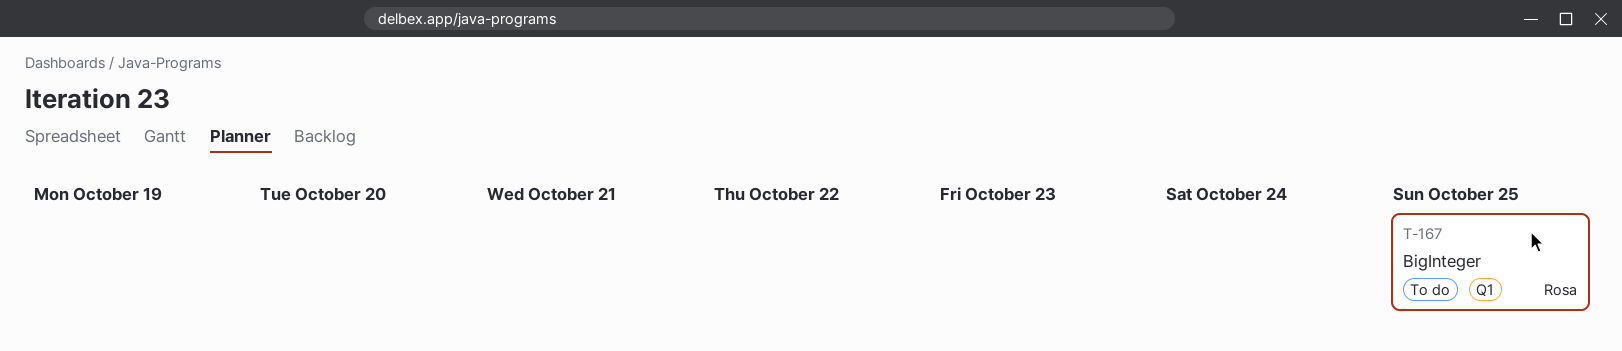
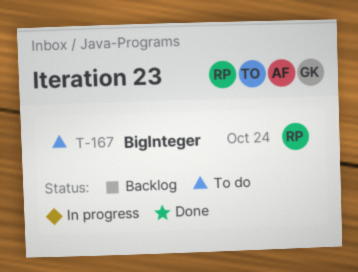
T-167, due: Oct 25 -> Oct 24

